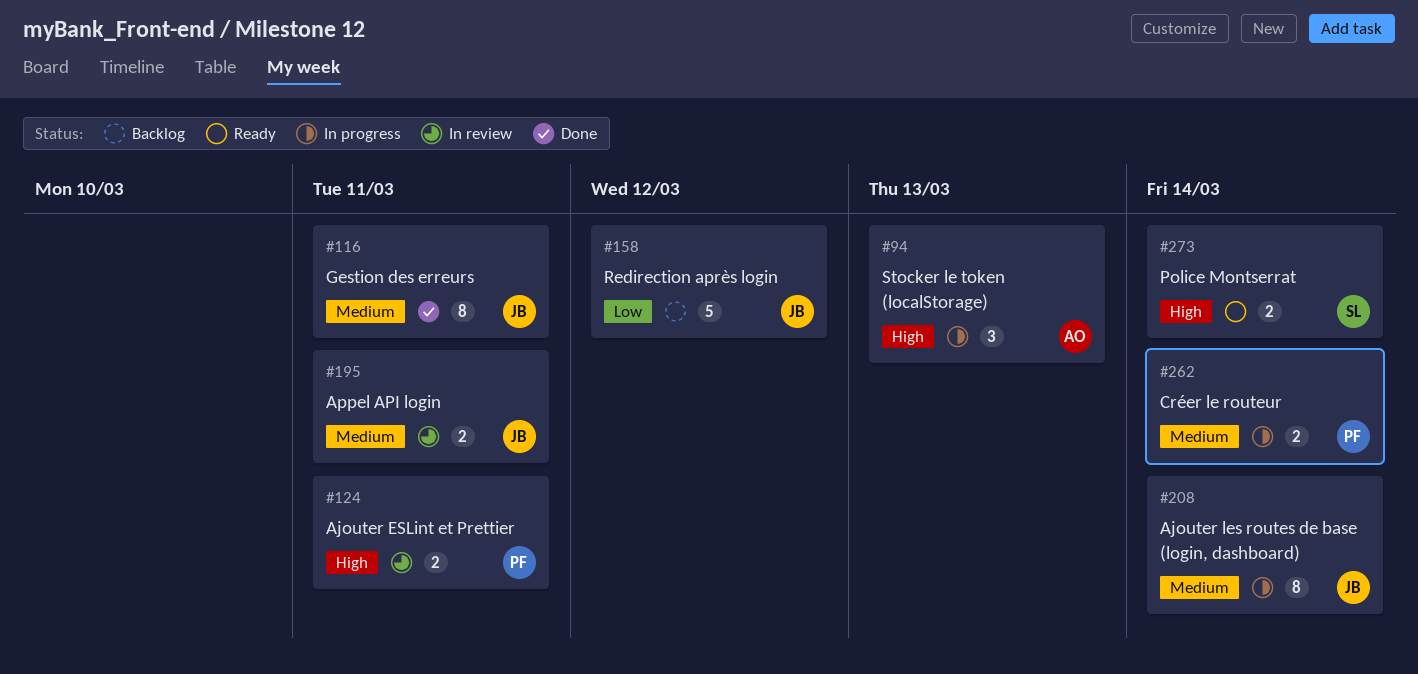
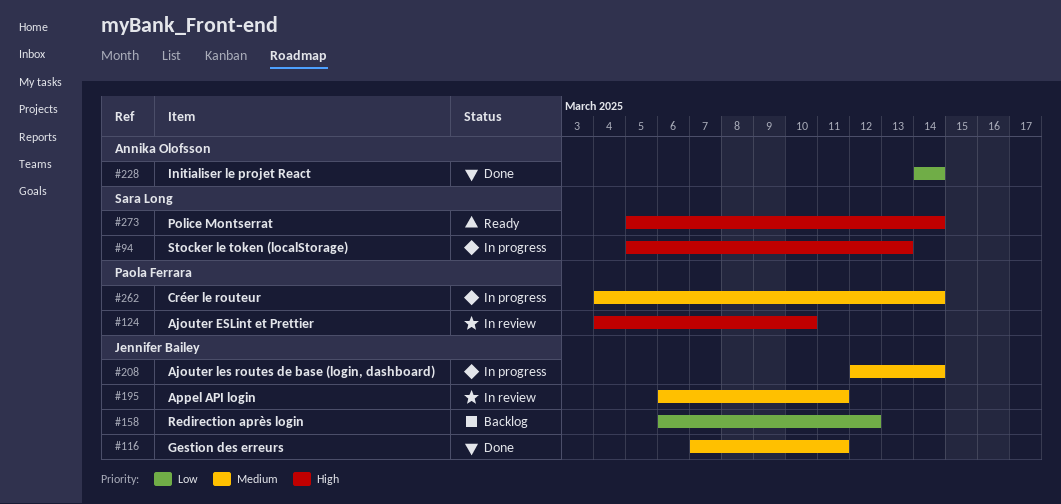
#94, owner: Annika Olofsson -> Sara Long
#124, due: Mar 11 -> Mar 10
#228: none -> present

